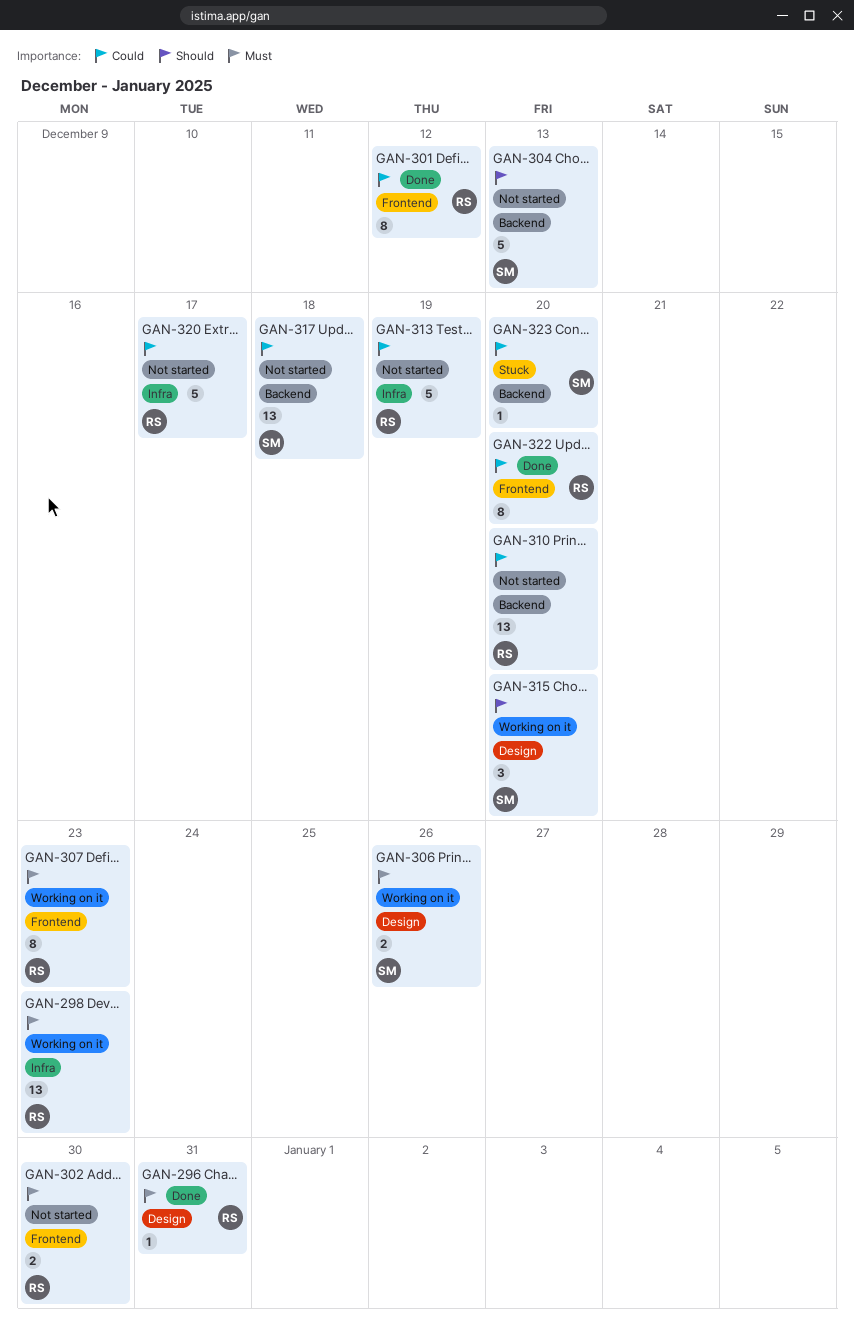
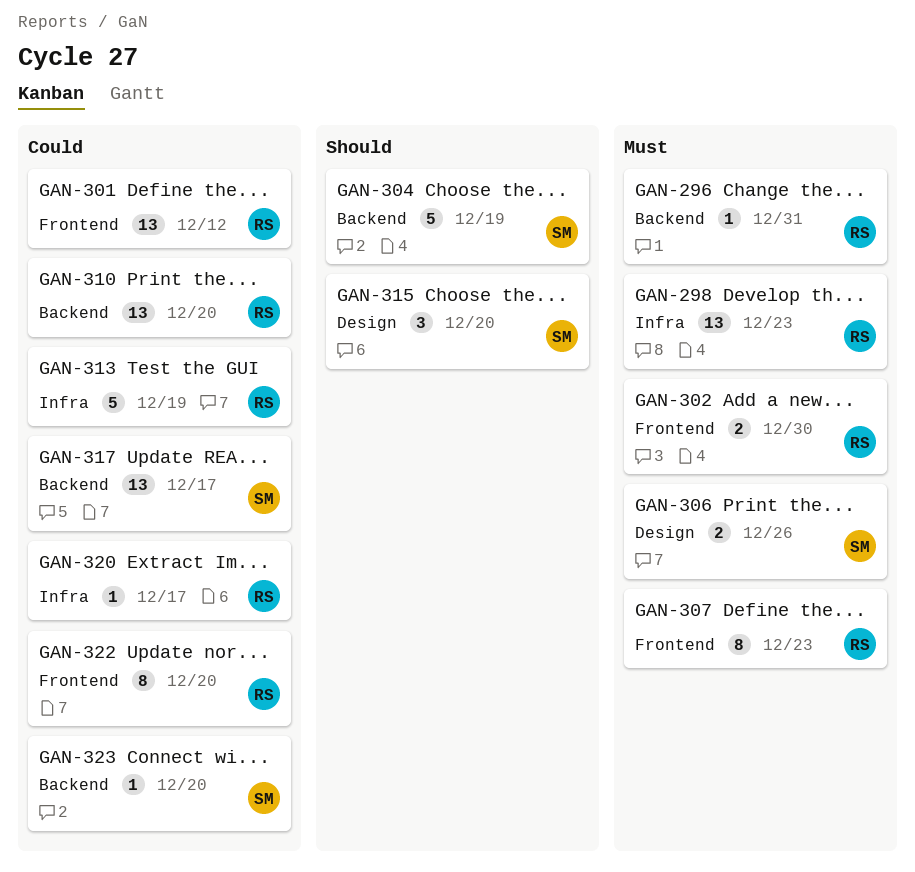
GAN-296, label: Design -> Backend
GAN-301, estimate: 8 -> 13
GAN-304, due: Dec 13 -> Dec 19
GAN-317, due: Dec 18 -> Dec 17
GAN-320, estimate: 5 -> 1

